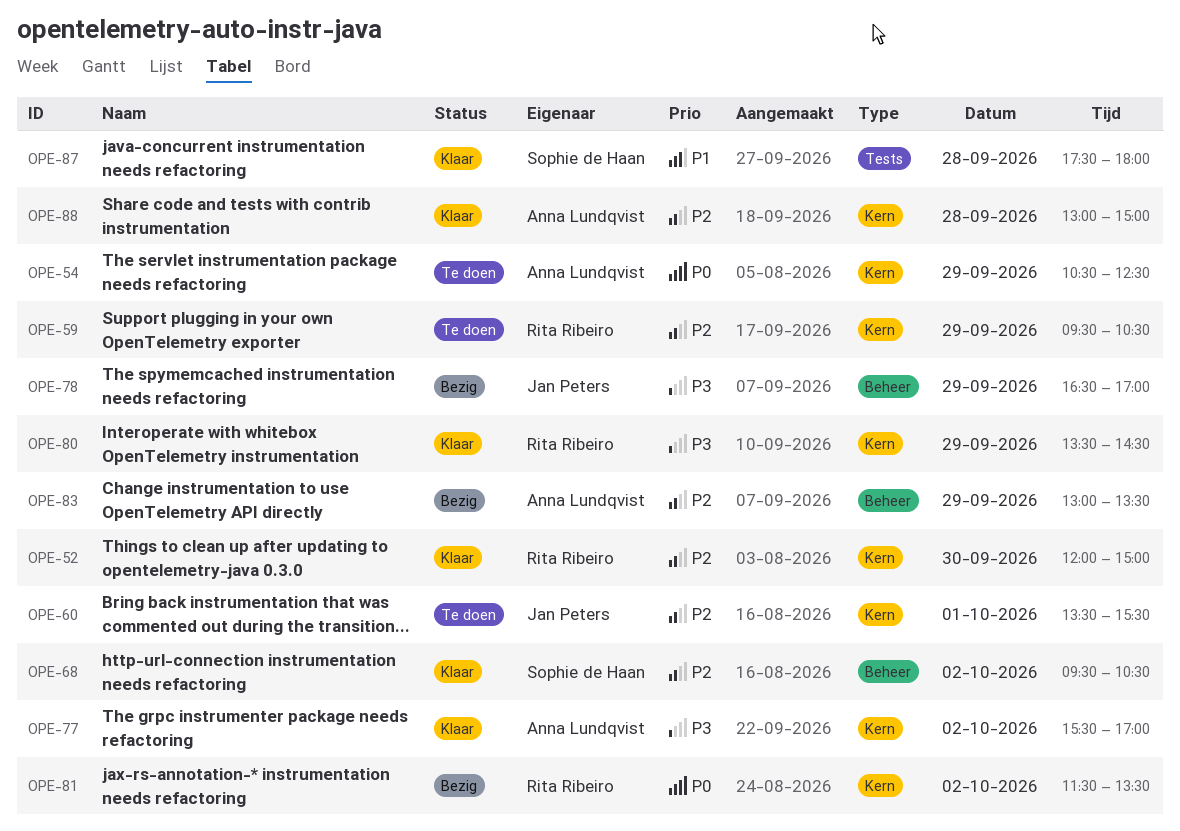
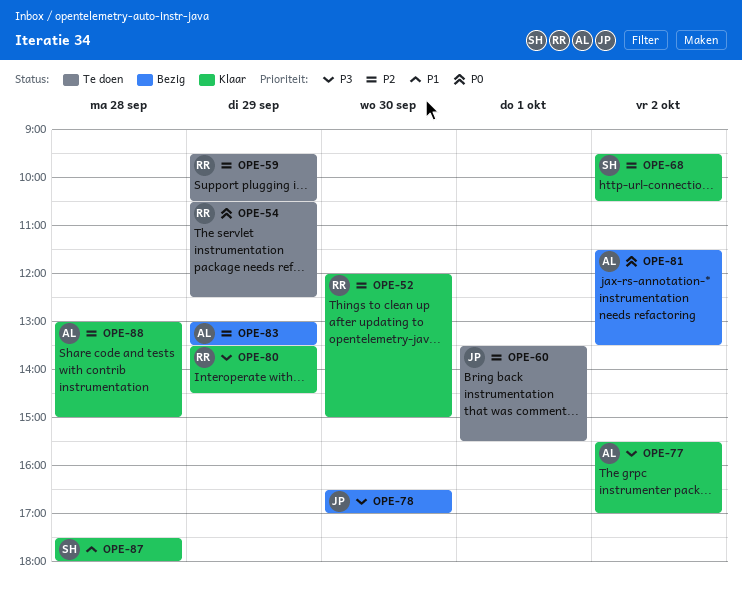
OPE-54, owner: Anna Lundqvist -> Rita Ribeiro
OPE-78, day: Sep 29 -> Sep 30
OPE-81, owner: Rita Ribeiro -> Anna Lundqvist

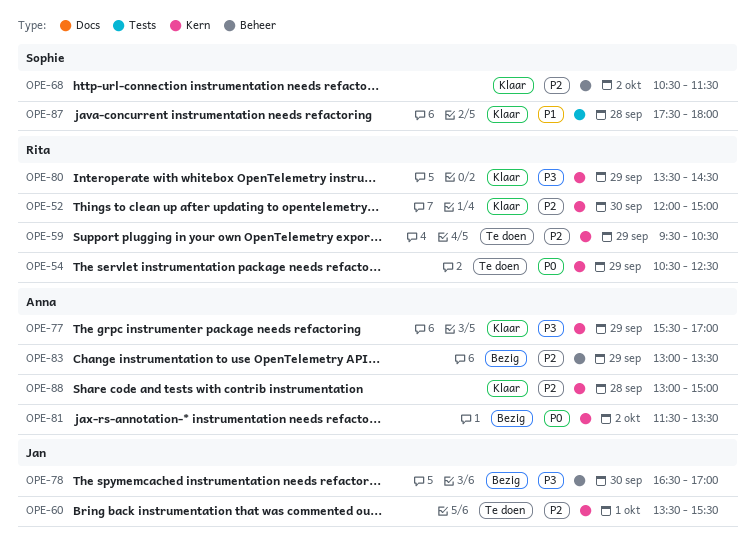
OPE-68, begins: 09:30 -> 10:30
OPE-68, ends: 10:30 -> 11:30
OPE-77, day: Oct 2 -> Sep 29

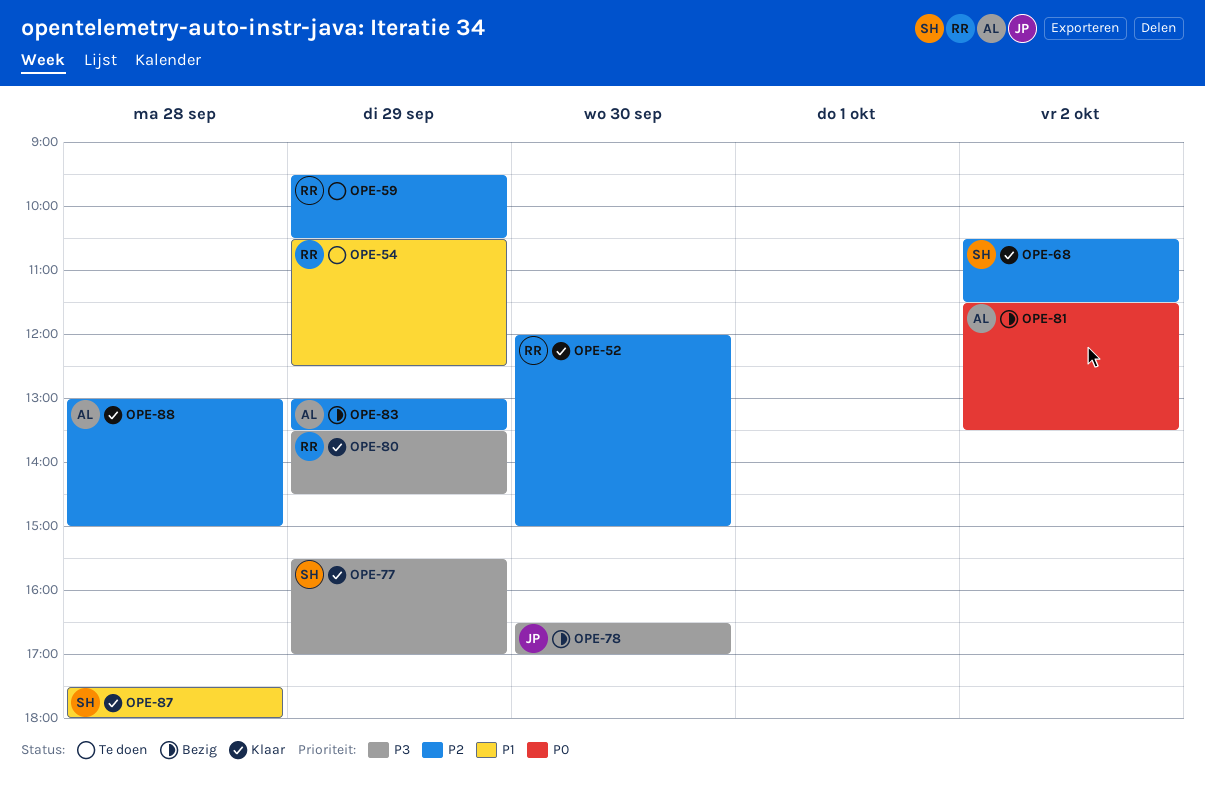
OPE-54, priority: P0 -> P1
OPE-60: present -> none
OPE-77, owner: Anna -> Sophie

